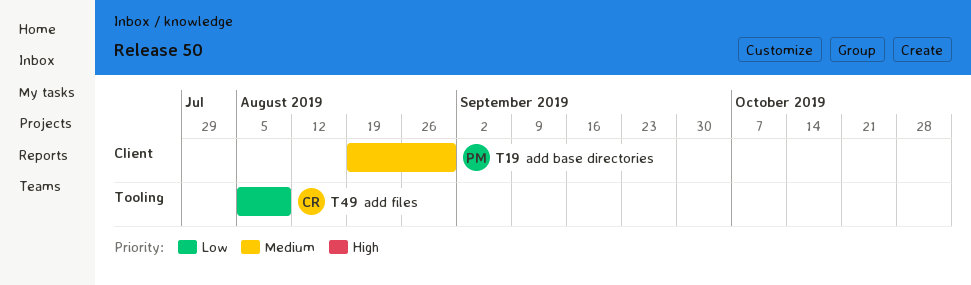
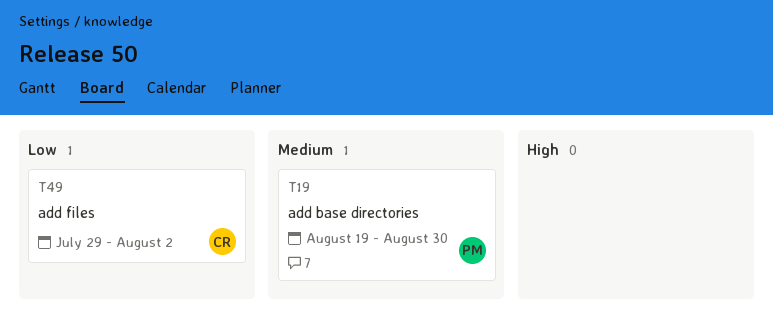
T49, start: Aug 5 -> Jul 29
T49, due: Aug 9 -> Aug 2

